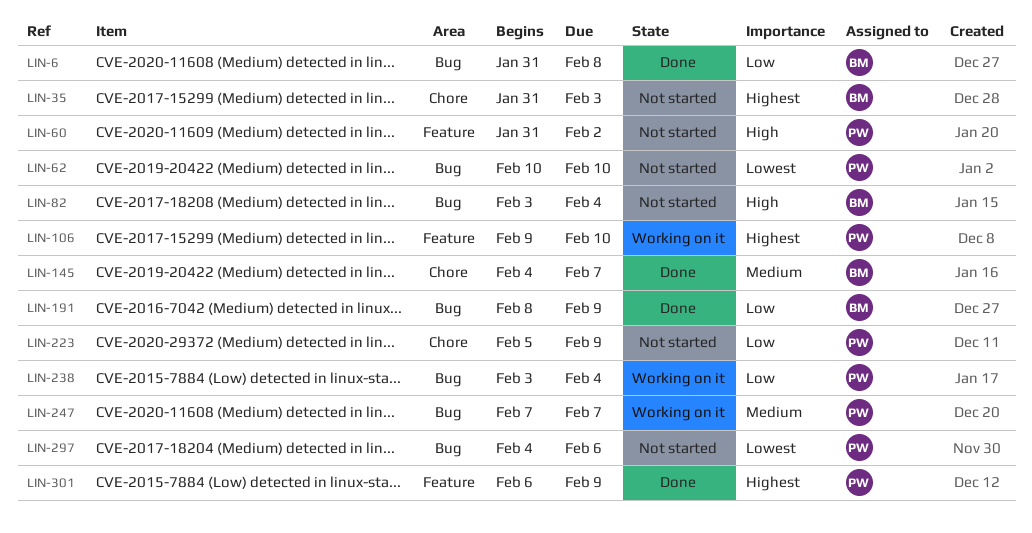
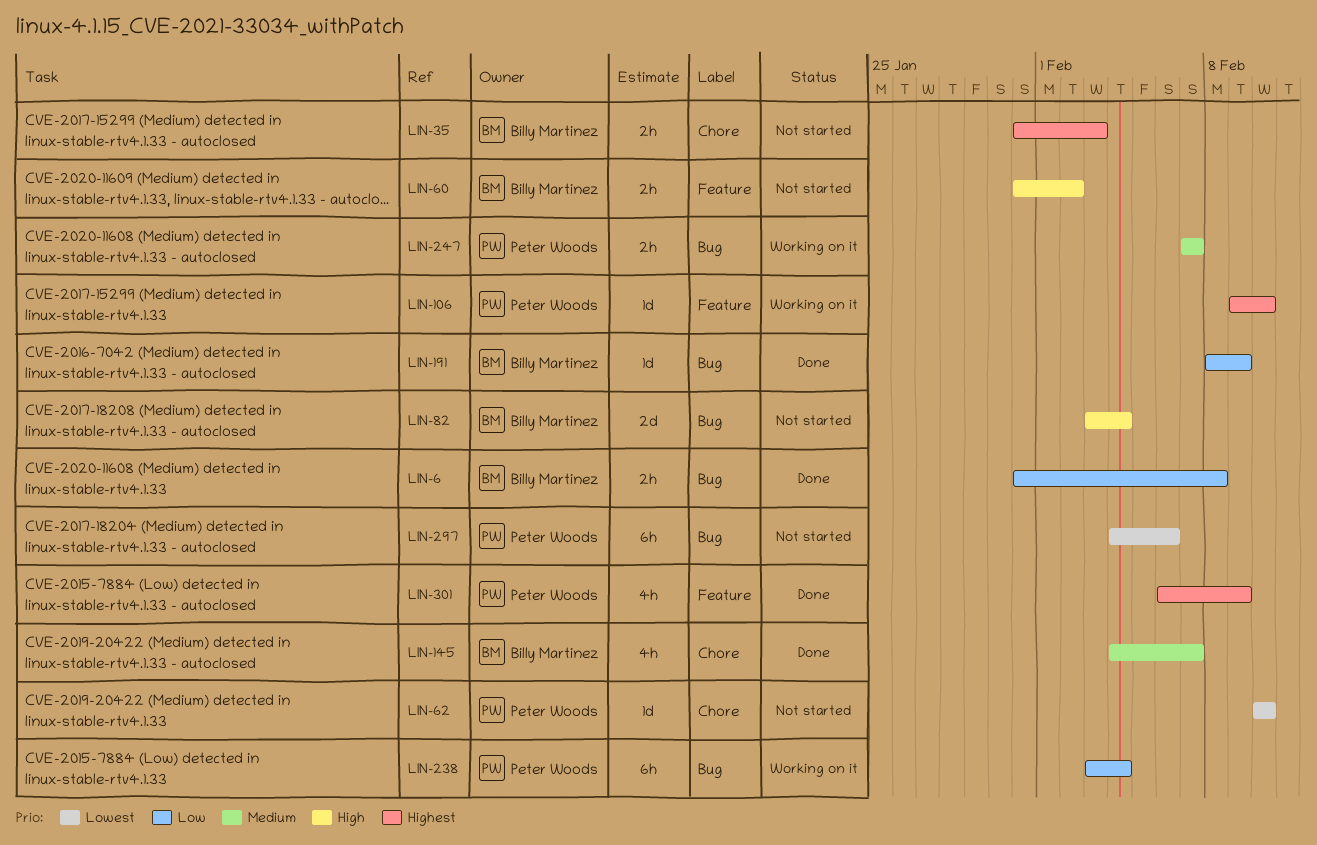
LIN-60, owner: Peter Woods -> Billy Martinez
LIN-62, label: Bug -> Chore
LIN-223: present -> none

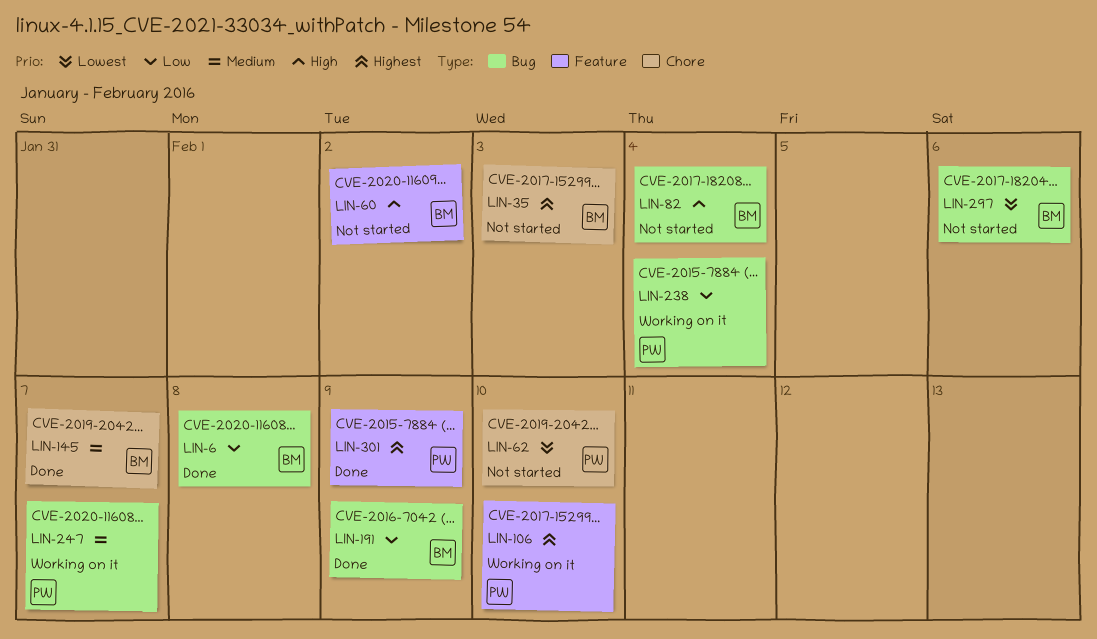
LIN-297, owner: Peter Woods -> Billy Martinez

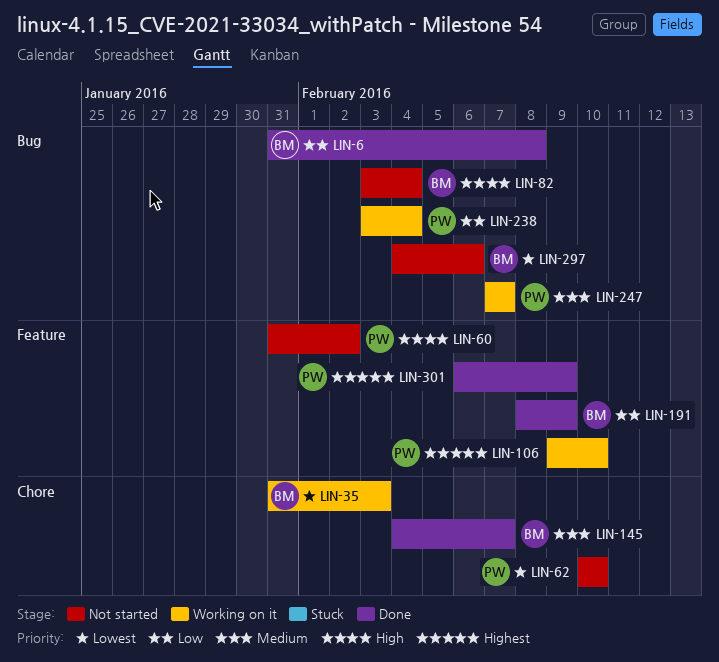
LIN-35, status: Not started -> Working on it
LIN-35, priority: Highest -> Lowest
LIN-60, owner: BM -> PW
LIN-191, label: Bug -> Feature

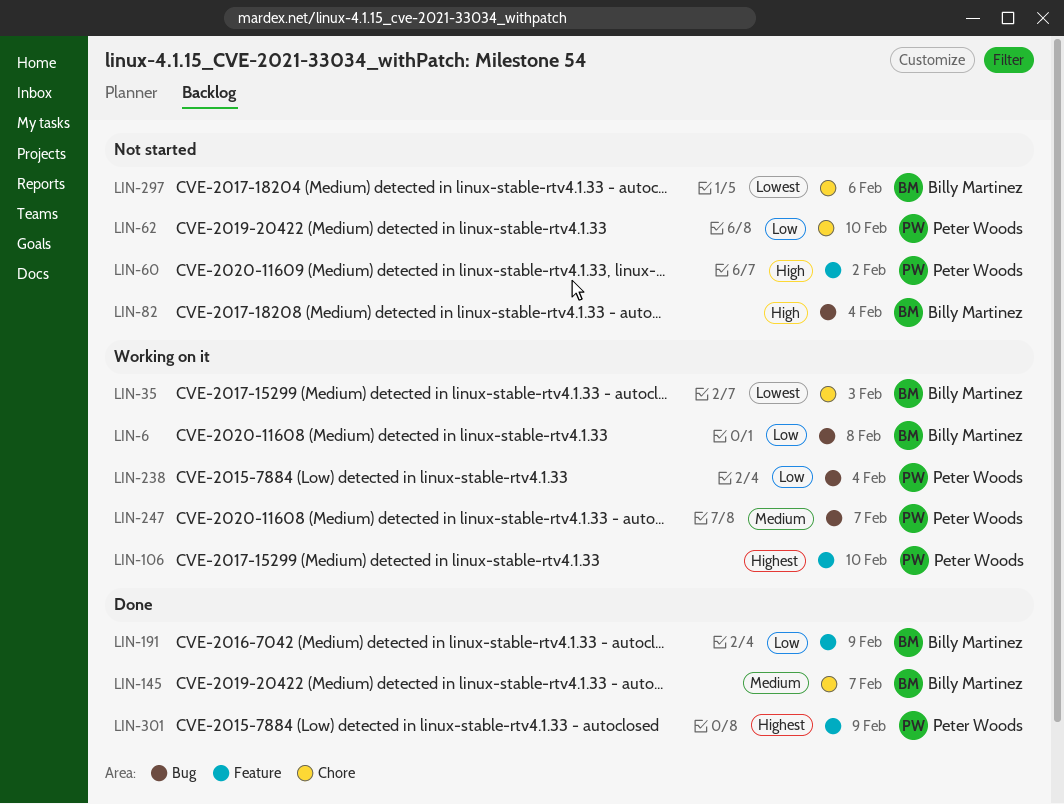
LIN-6, status: Done -> Working on it
LIN-62, priority: Lowest -> Low
LIN-297, label: Bug -> Chore

